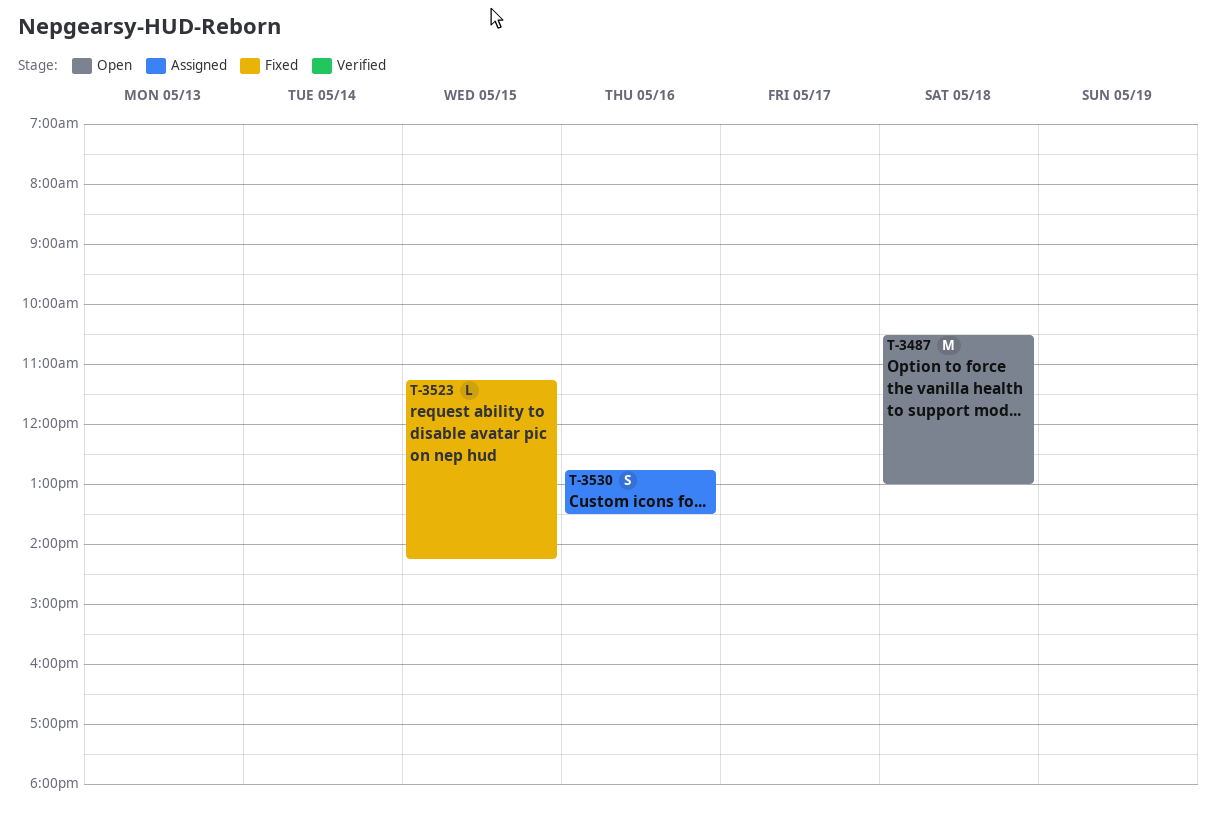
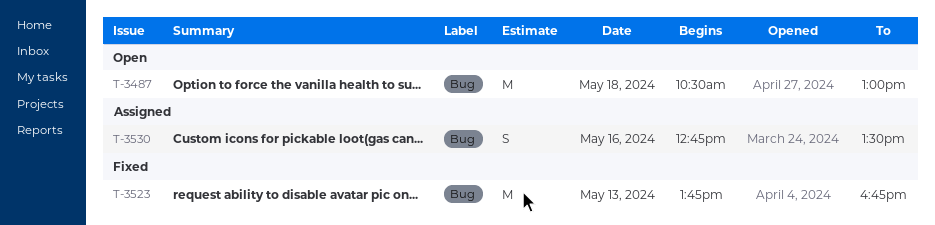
T-3523, estimate: L -> M
T-3523, day: May 15 -> May 13
T-3523, begins: 11:15 -> 13:45
T-3523, ends: 14:15 -> 16:45

